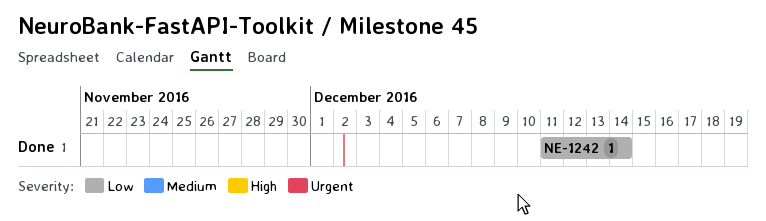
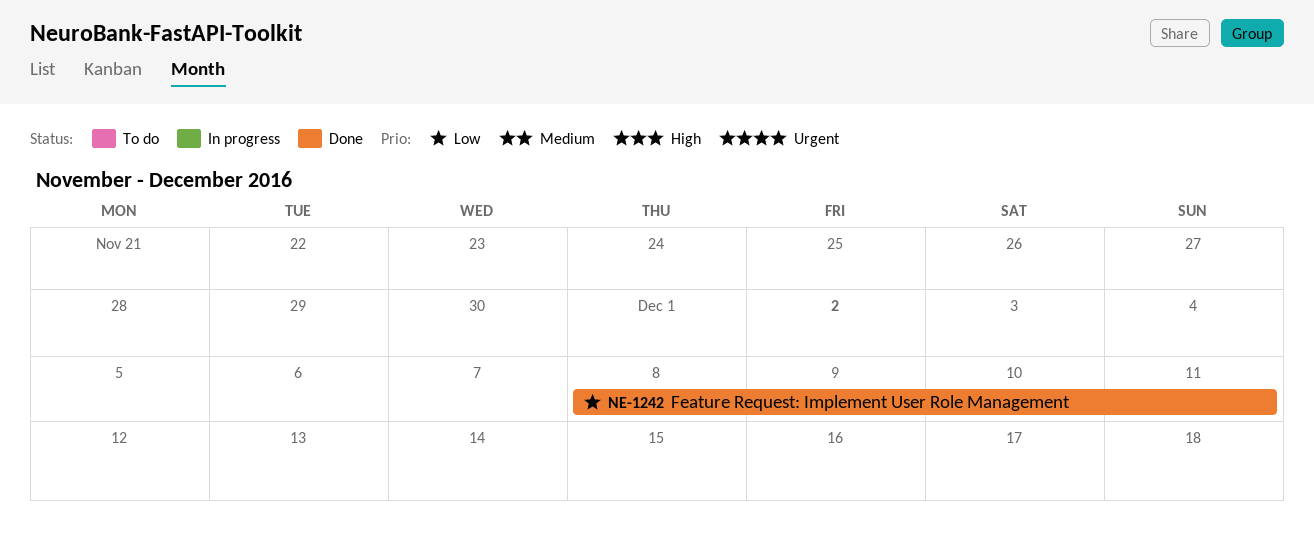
NE-1242, start: Dec 11 -> Dec 8
NE-1242, due: Dec 14 -> Dec 11

